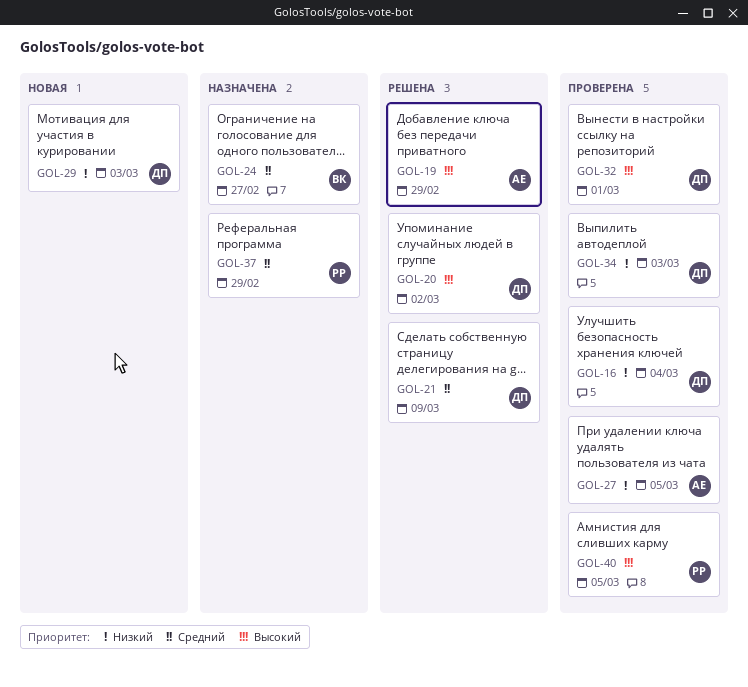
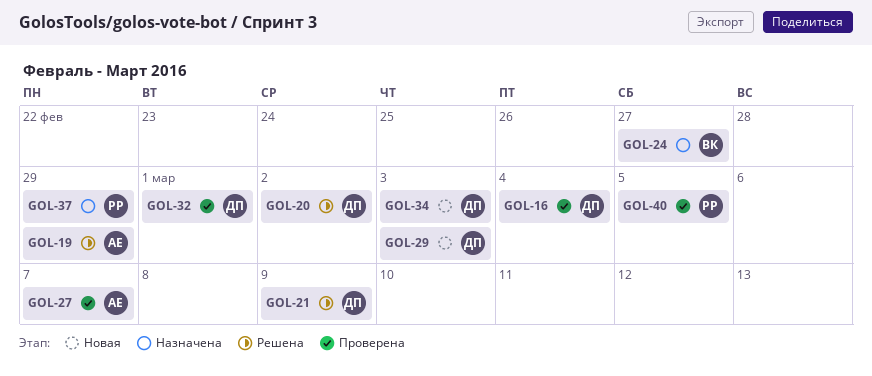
GOL-27, due: Mar 5 -> Mar 7
GOL-34, status: Проверена -> Новая

